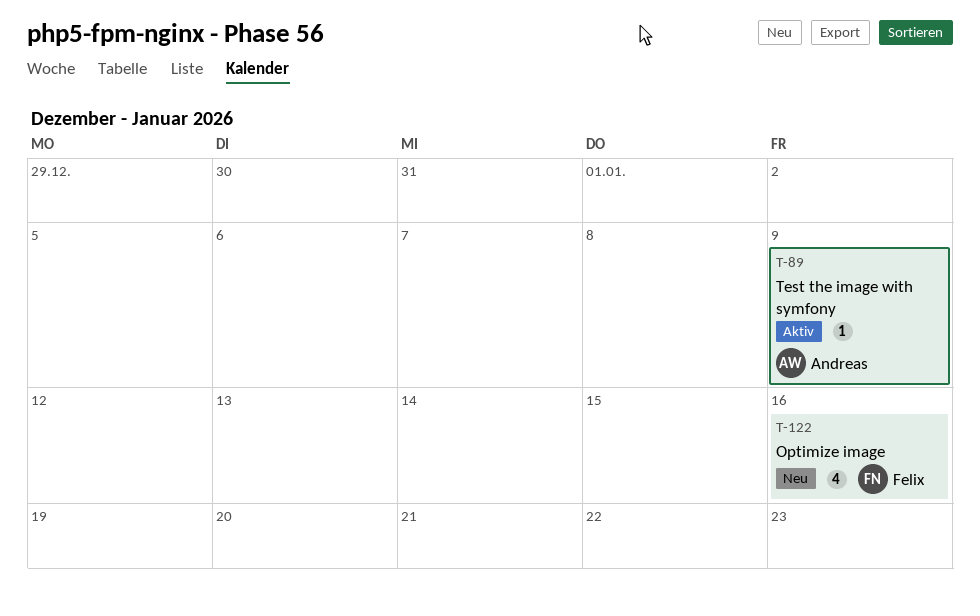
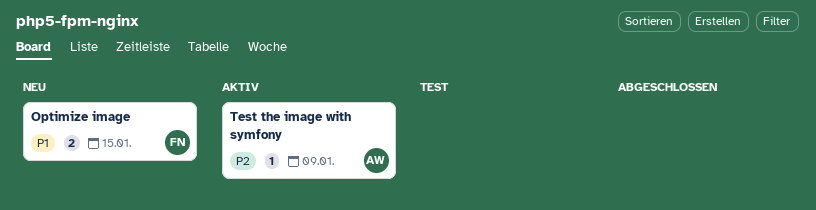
Optimize image, estimate: 4 -> 2
Optimize image, due: Jan 16 -> Jan 15

